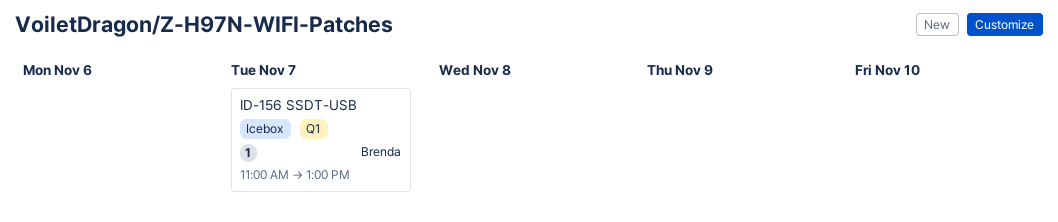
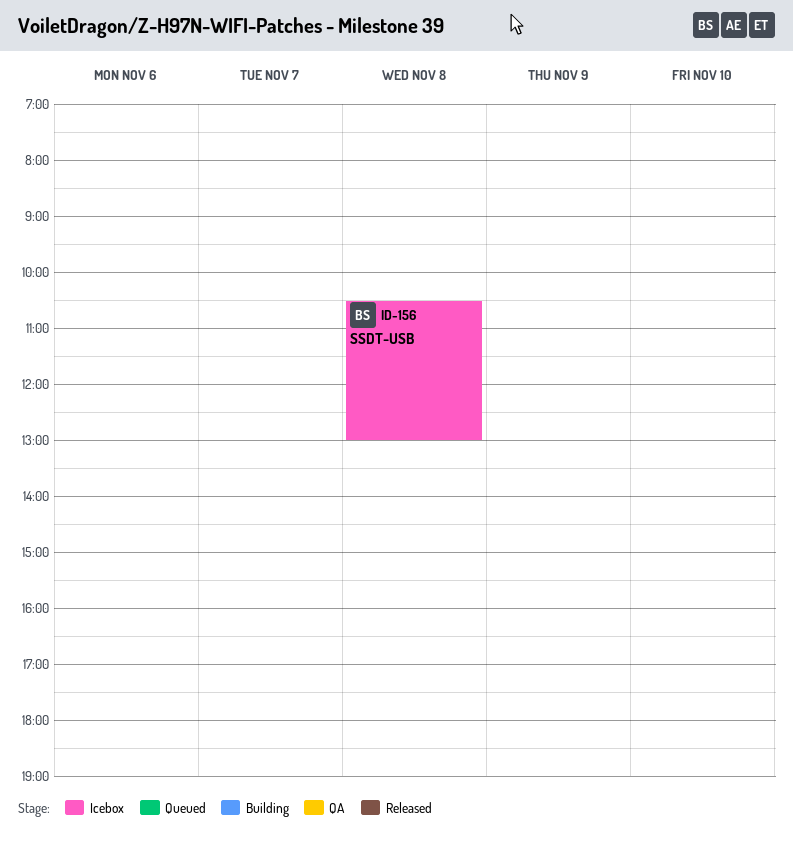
ID-156, day: Nov 7 -> Nov 8
ID-156, begins: 11:00 -> 10:30

